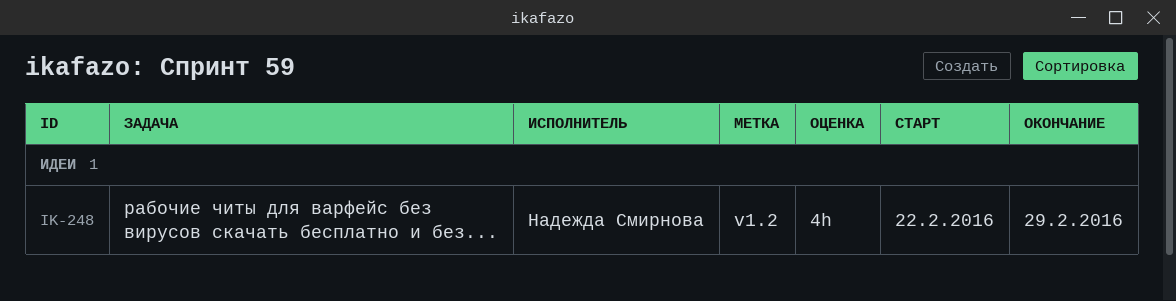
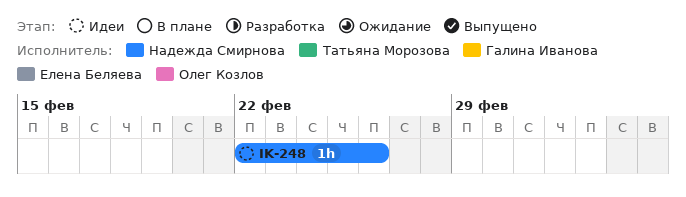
IK-248, estimate: 4h -> 1h
IK-248, due: Feb 29 -> Feb 26

